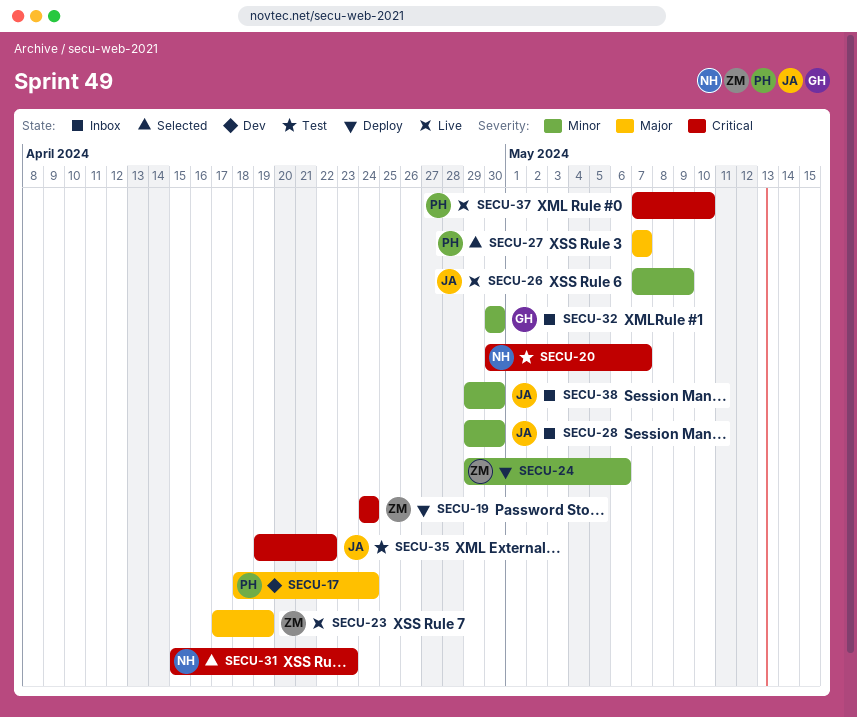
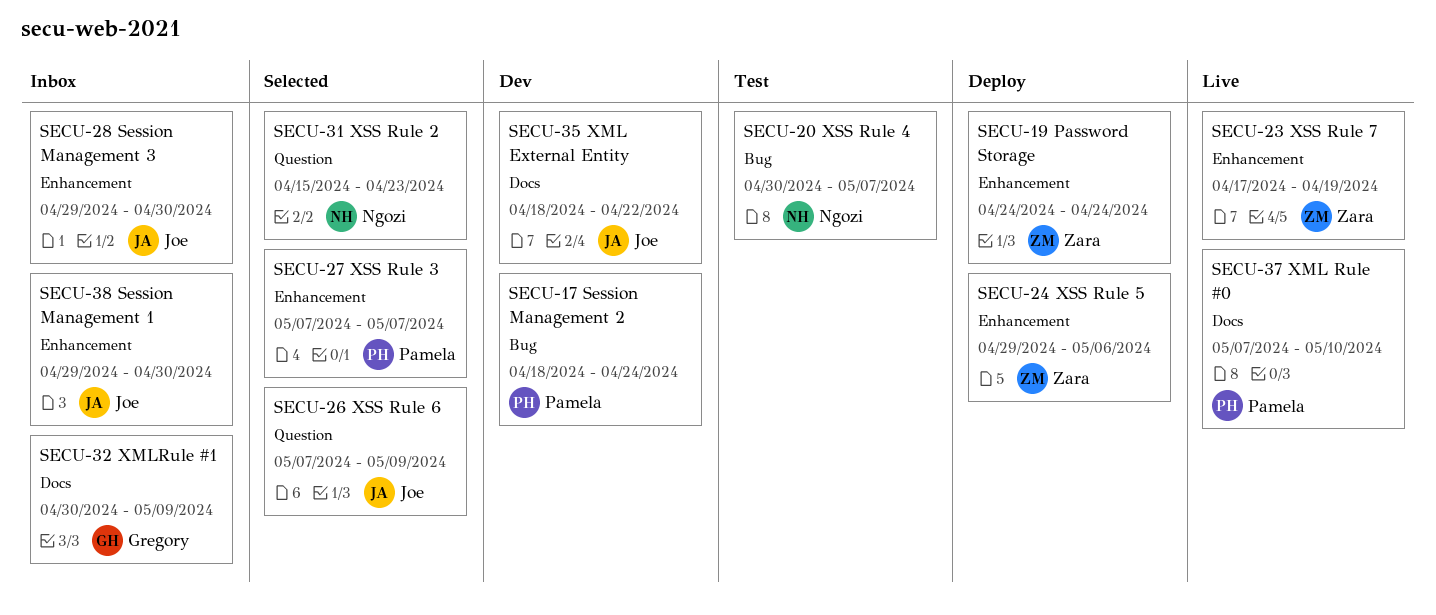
SECU-26, status: Live -> Selected
SECU-32, due: Apr 30 -> May 9
SECU-35, status: Test -> Dev
SECU-35, start: Apr 19 -> Apr 18

